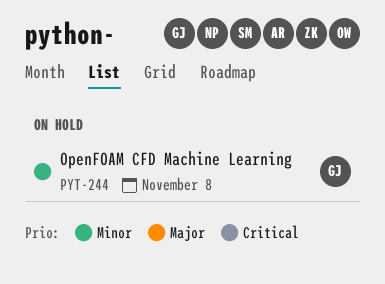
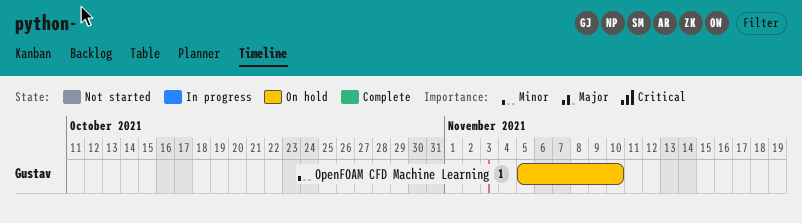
OpenFOAM CFD Machine Learning, due: Nov 8 -> Nov 10

